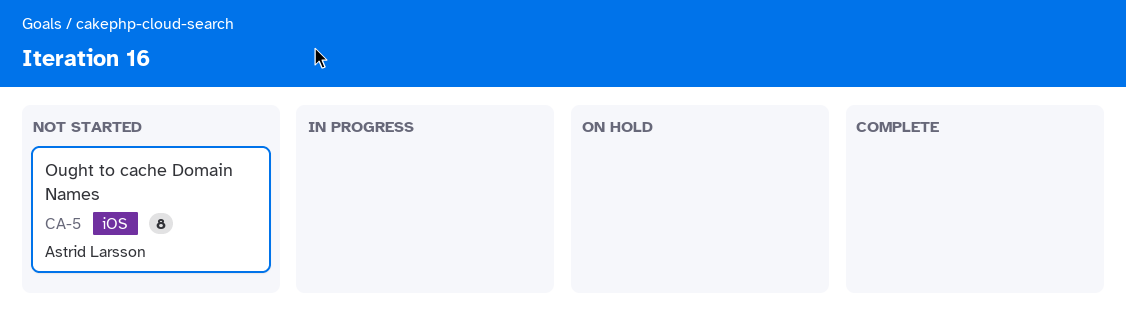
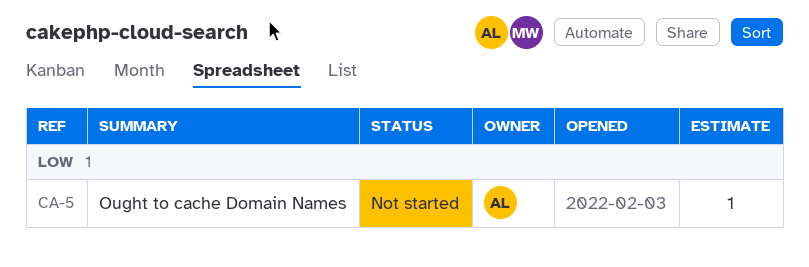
CA-5, estimate: 8 -> 1

